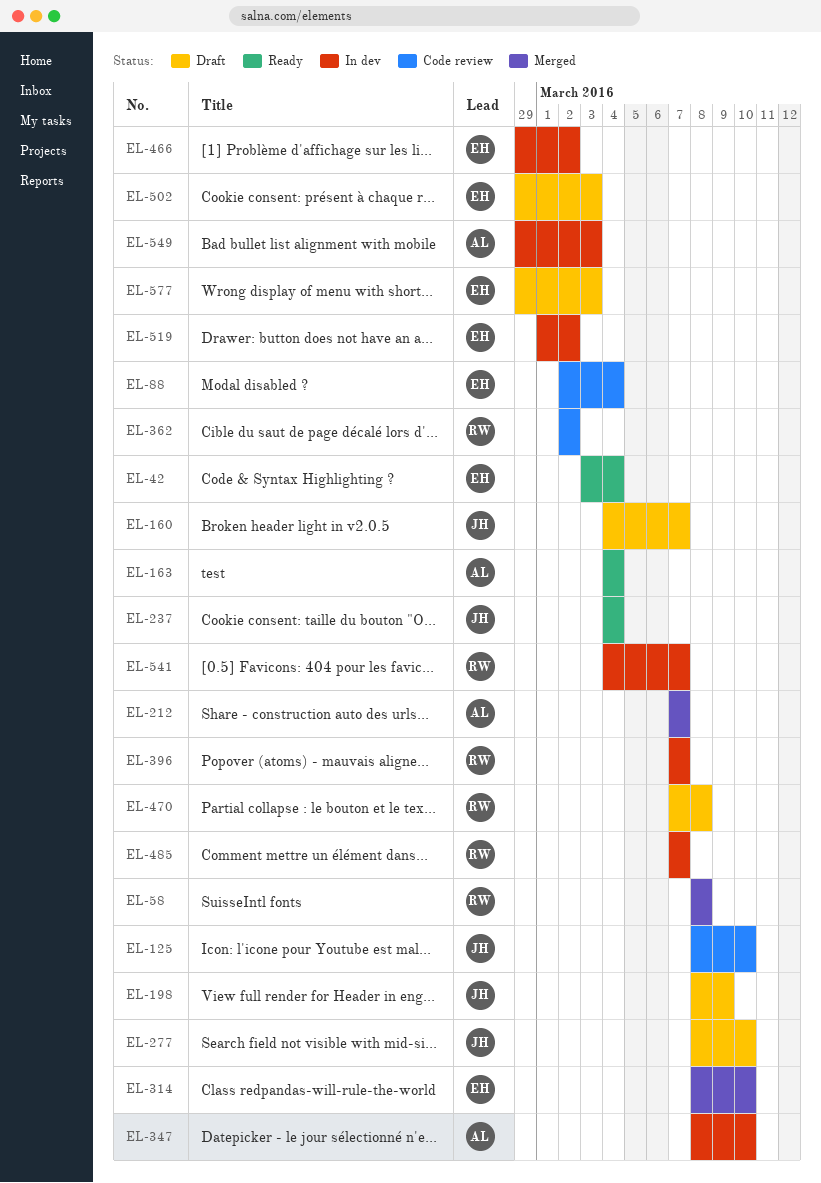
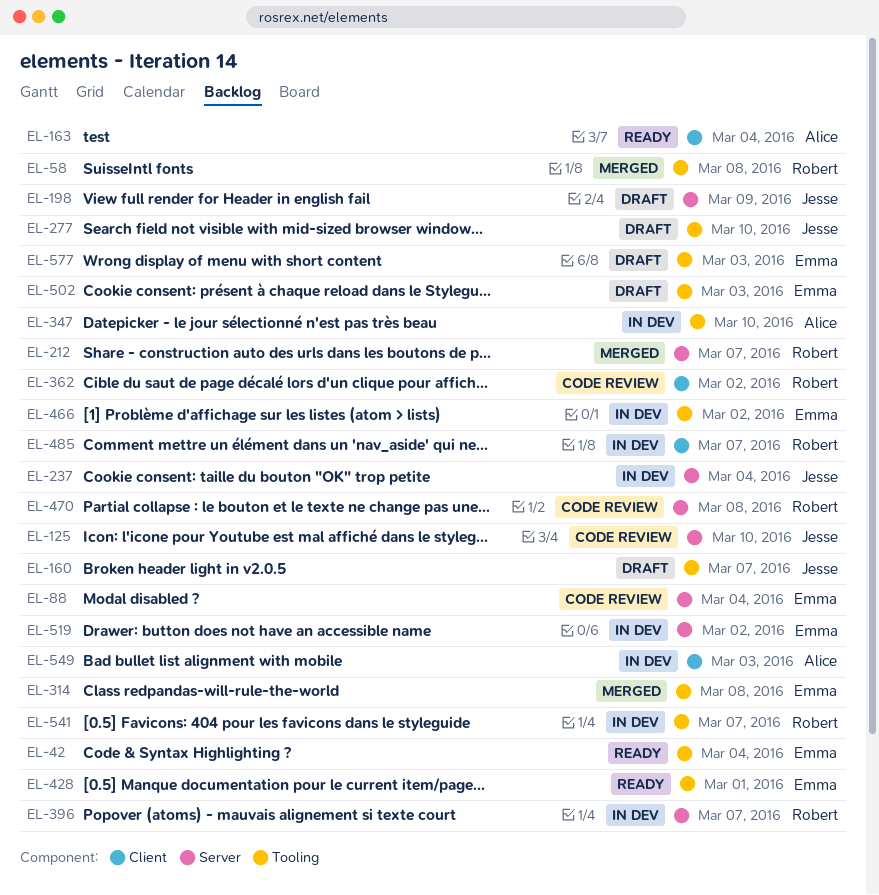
EL-212, owner: Alice -> Robert
EL-237, status: Ready -> In dev
EL-314, due: Mar 10 -> Mar 8
EL-428: none -> present
EL-470, status: Draft -> Code review

